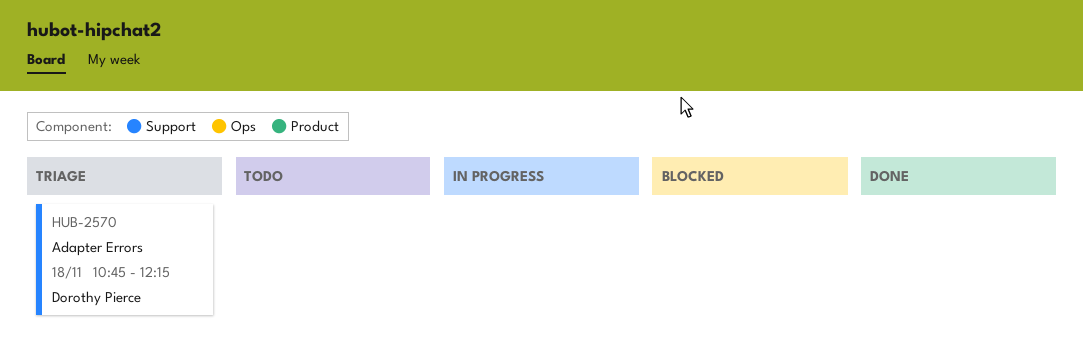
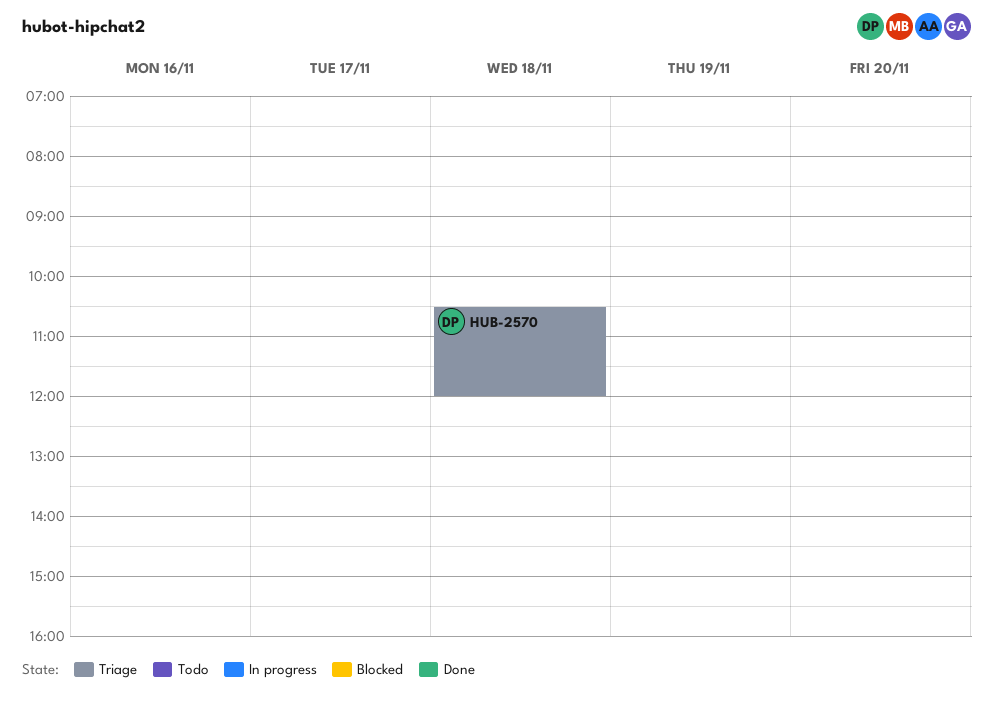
HUB-2570, begins: 10:45 -> 10:30
HUB-2570, ends: 12:15 -> 12:00

